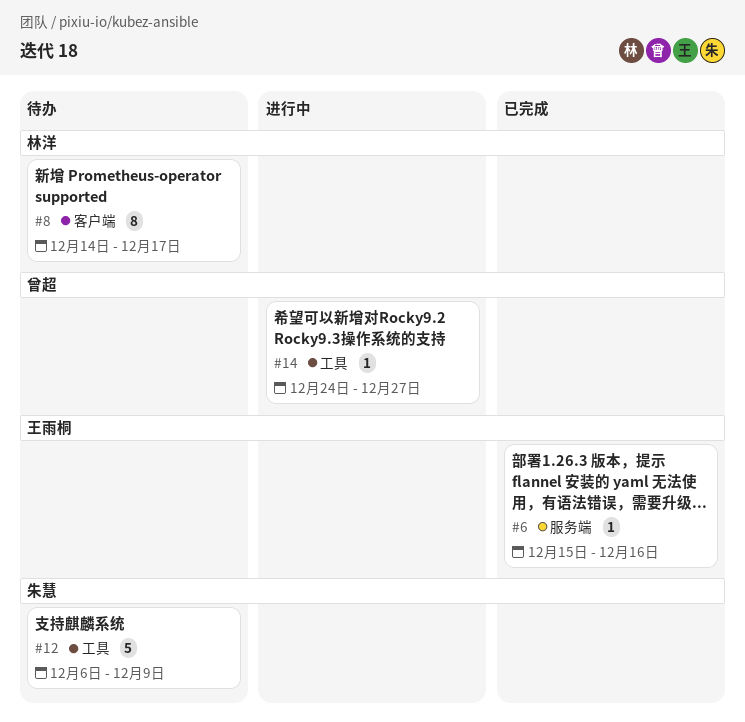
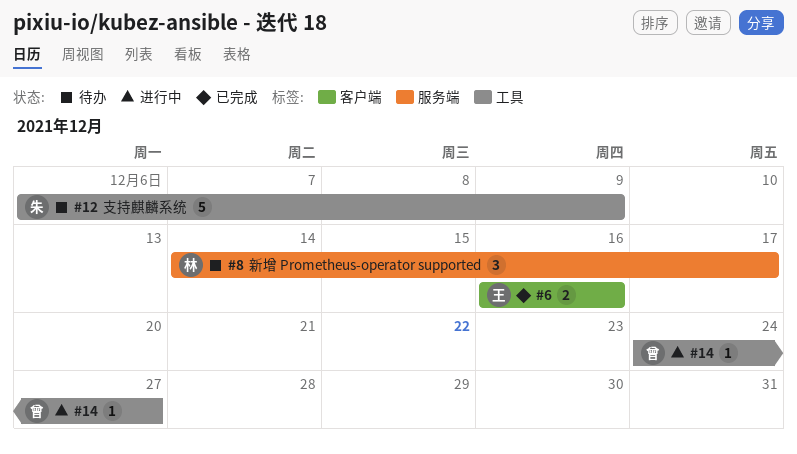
#6, label: 服务端 -> 客户端
#6, estimate: 1 -> 2
#6, start: Dec 15 -> Dec 16
#8, label: 客户端 -> 服务端
#8, estimate: 8 -> 3

